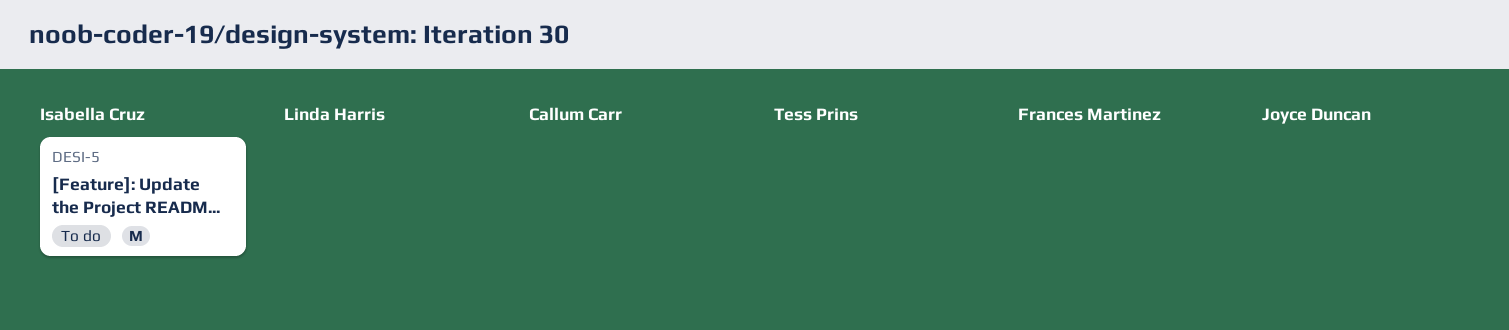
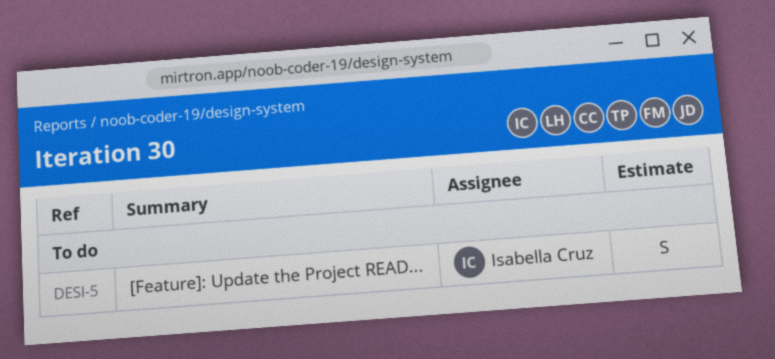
DESI-5, estimate: M -> S

